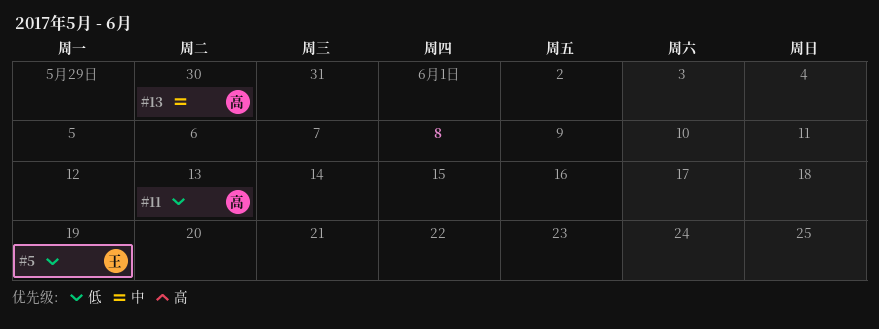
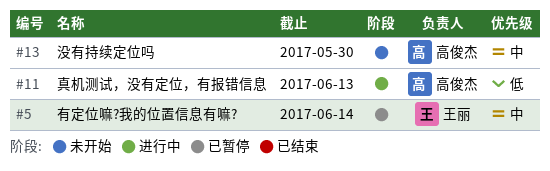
#5, priority: 低 -> 中
#5, due: Jun 19 -> Jun 14

